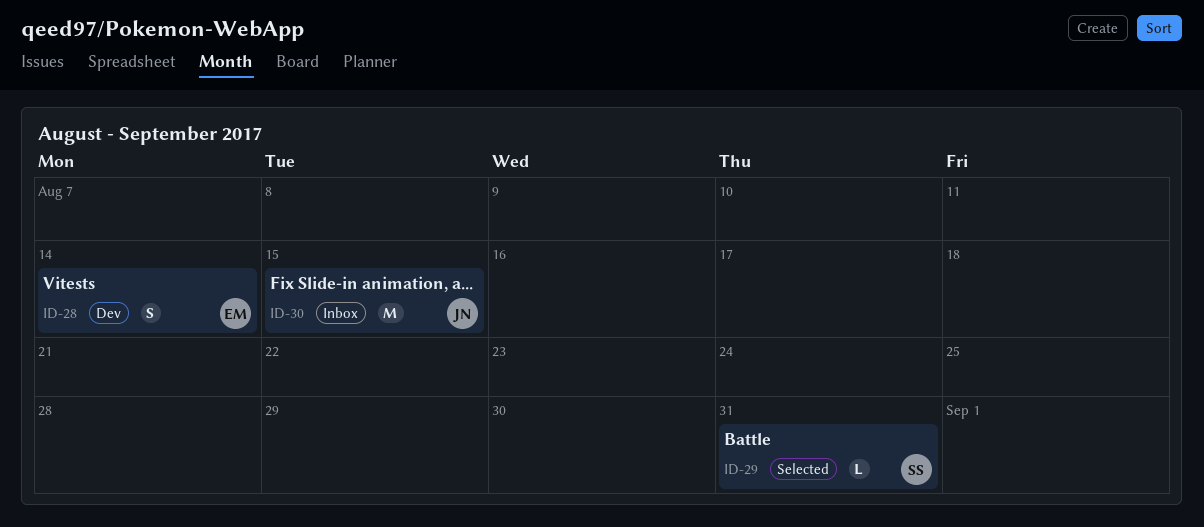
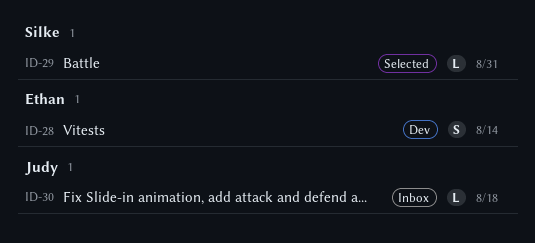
ID-30, estimate: M -> L
ID-30, due: Aug 15 -> Aug 18

